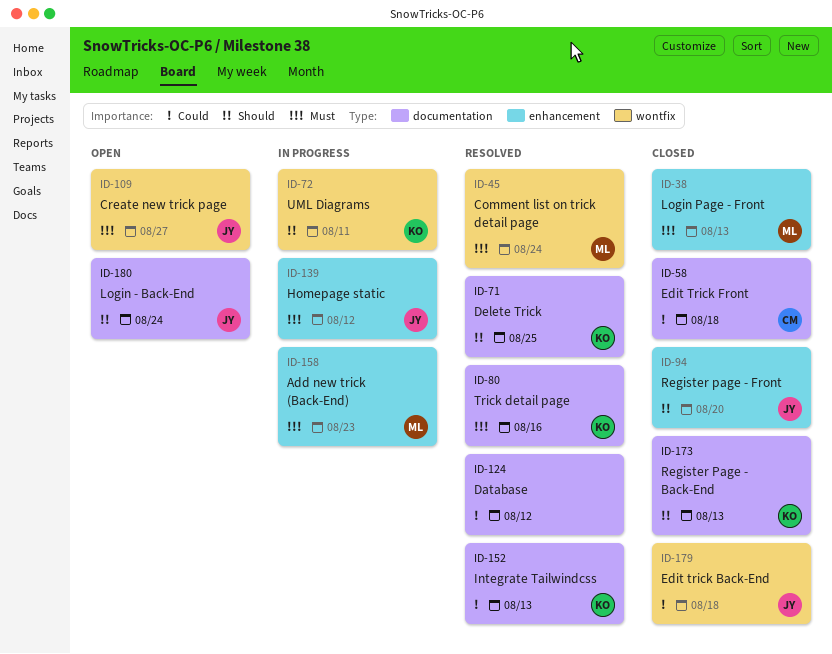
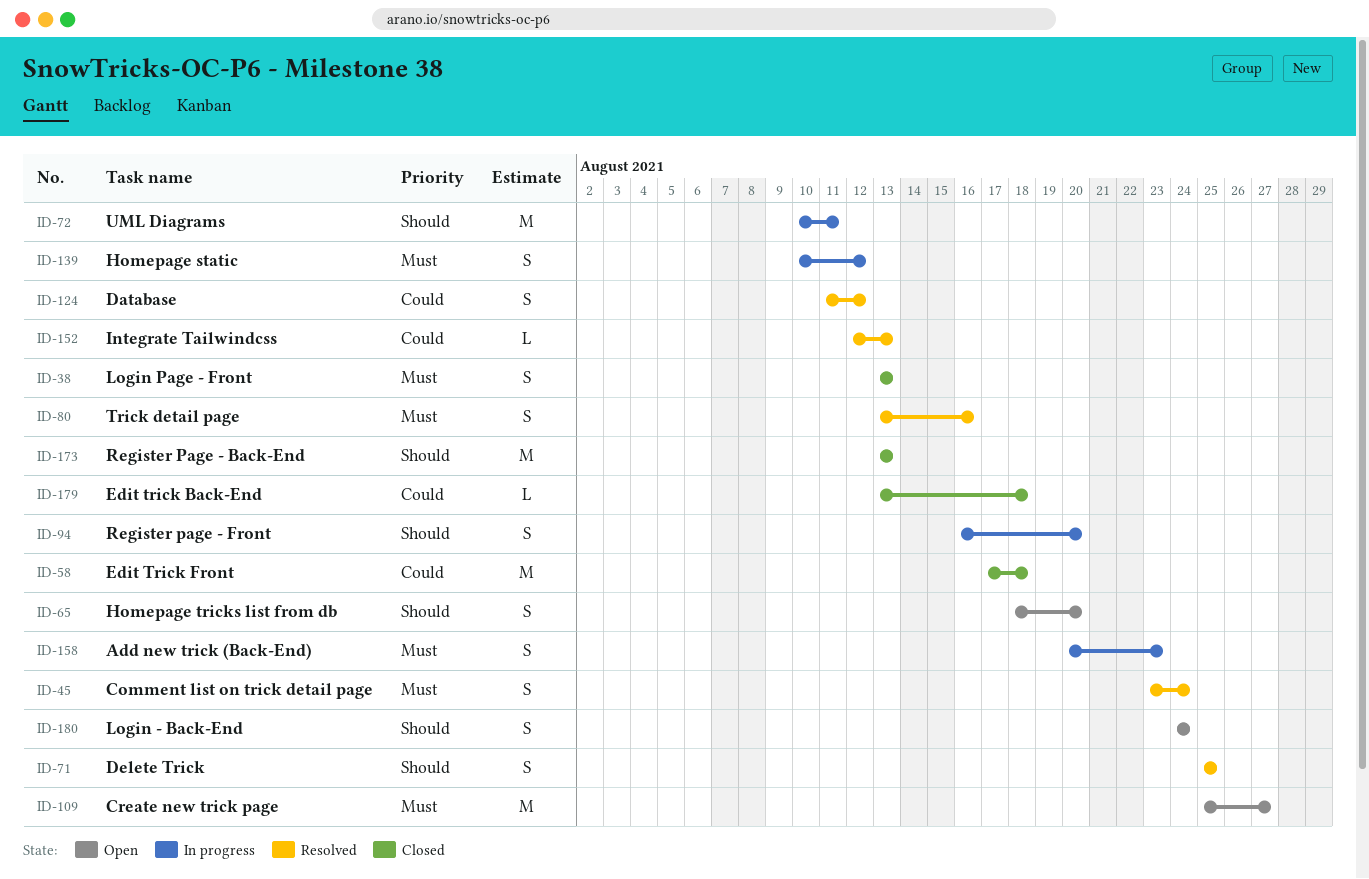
ID-65: none -> present
ID-94, status: Closed -> In progress

